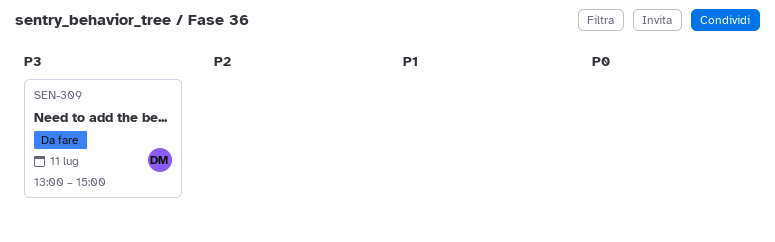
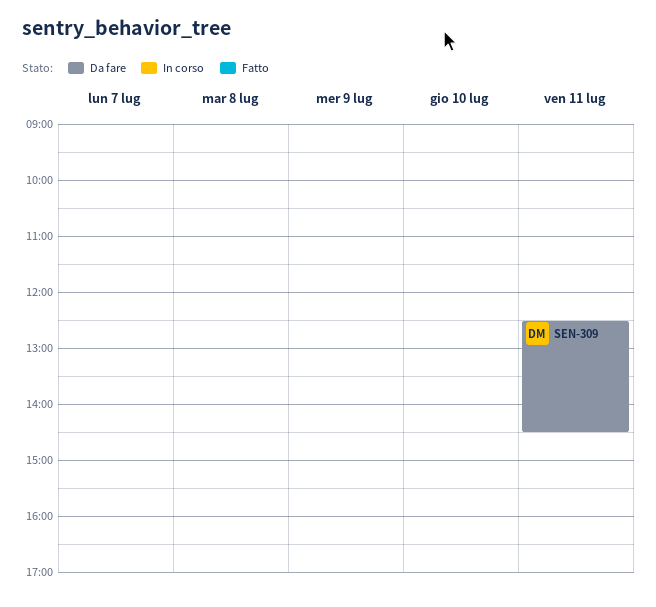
SEN-309, begins: 13:00 -> 12:30
SEN-309, ends: 15:00 -> 14:30

